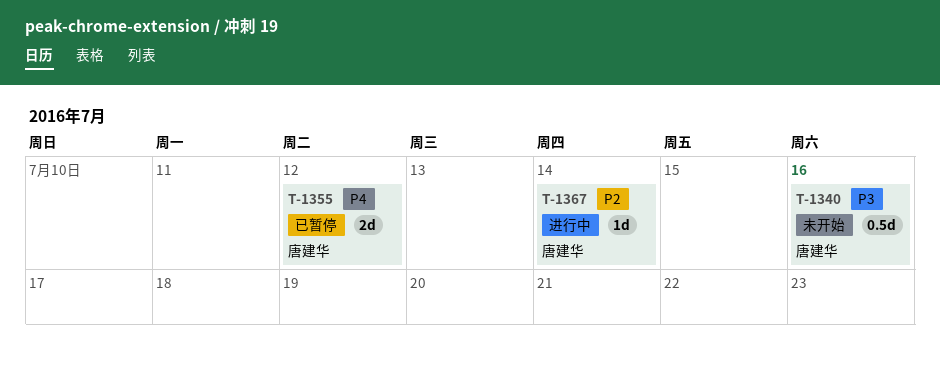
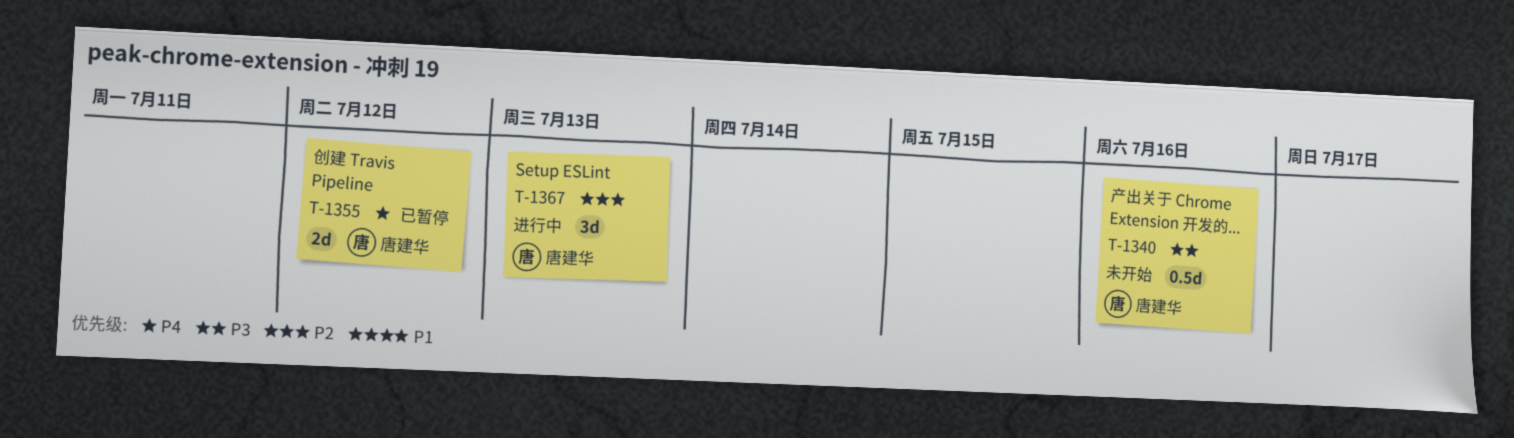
T-1367, estimate: 1d -> 3d
T-1367, due: Jul 14 -> Jul 13

